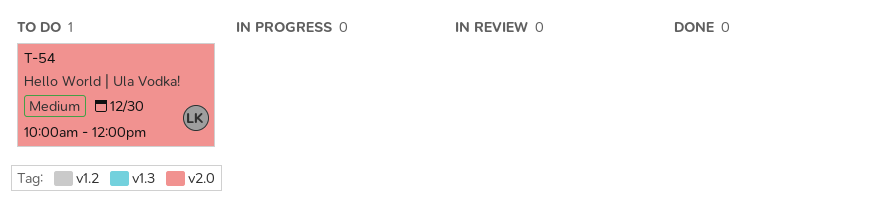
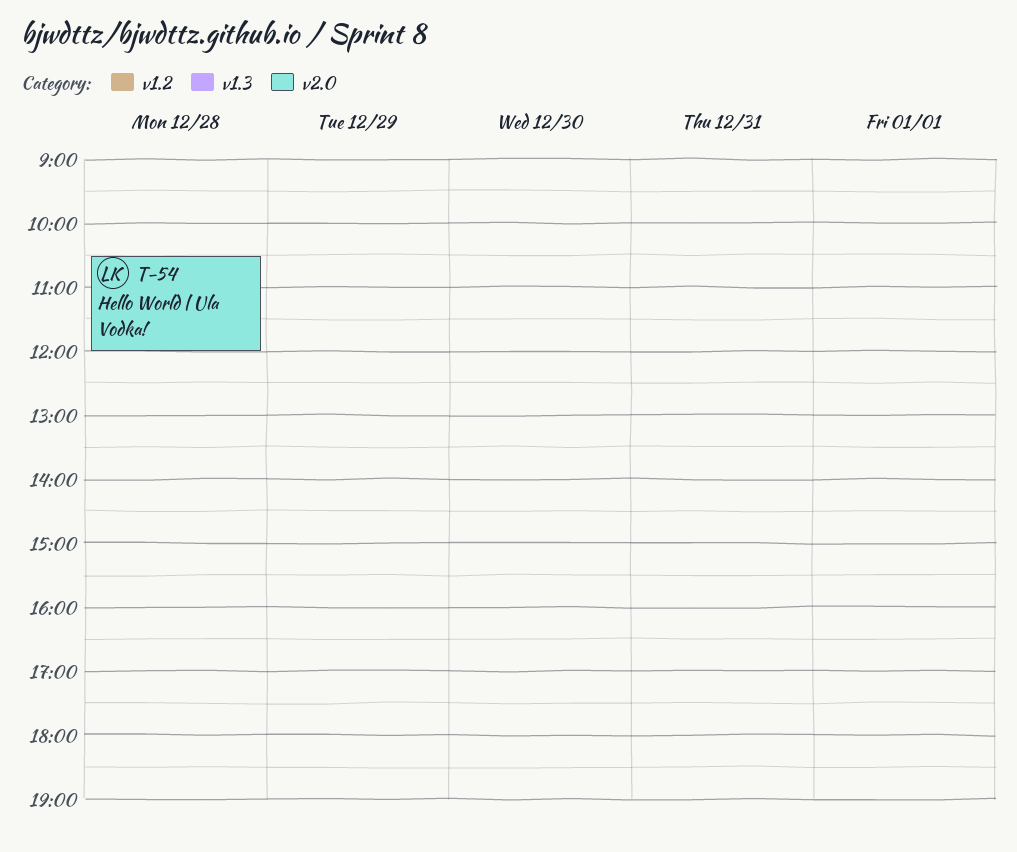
T-54, day: Dec 30 -> Dec 28
T-54, begins: 10:00 -> 10:30

